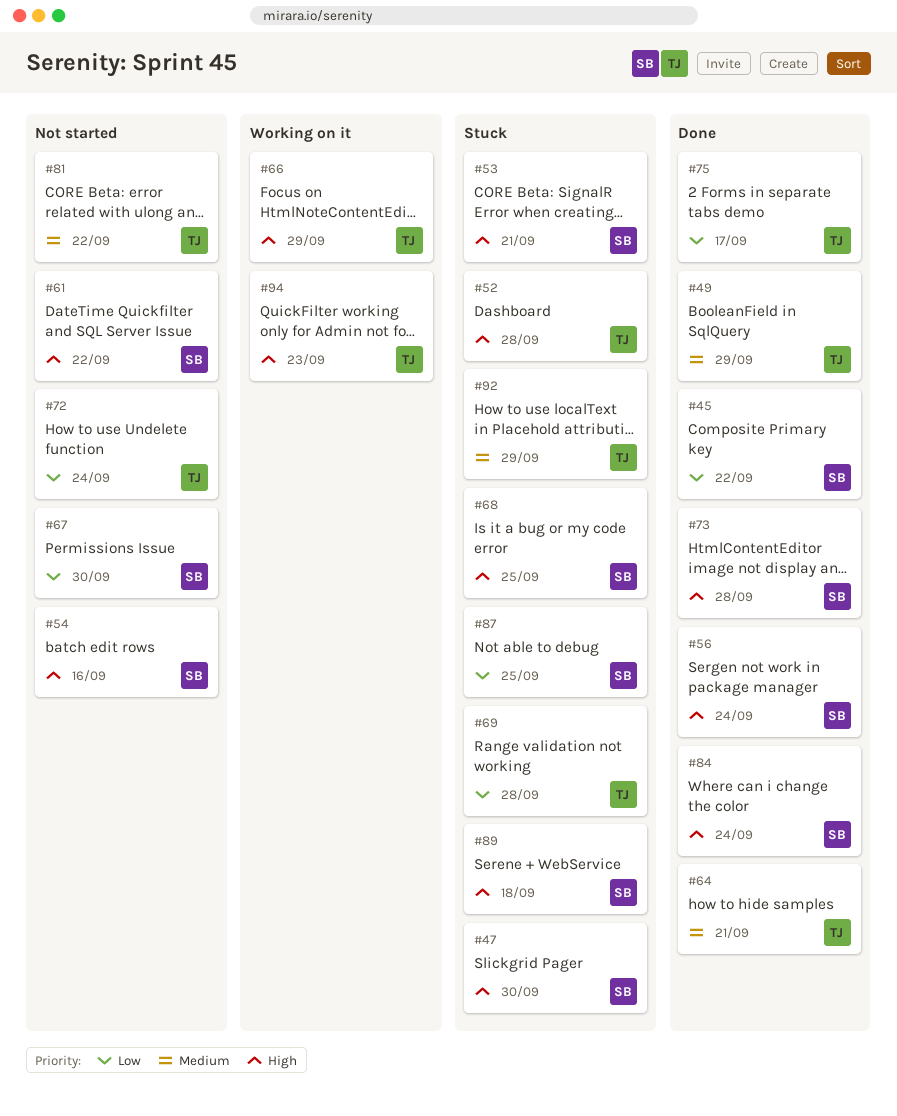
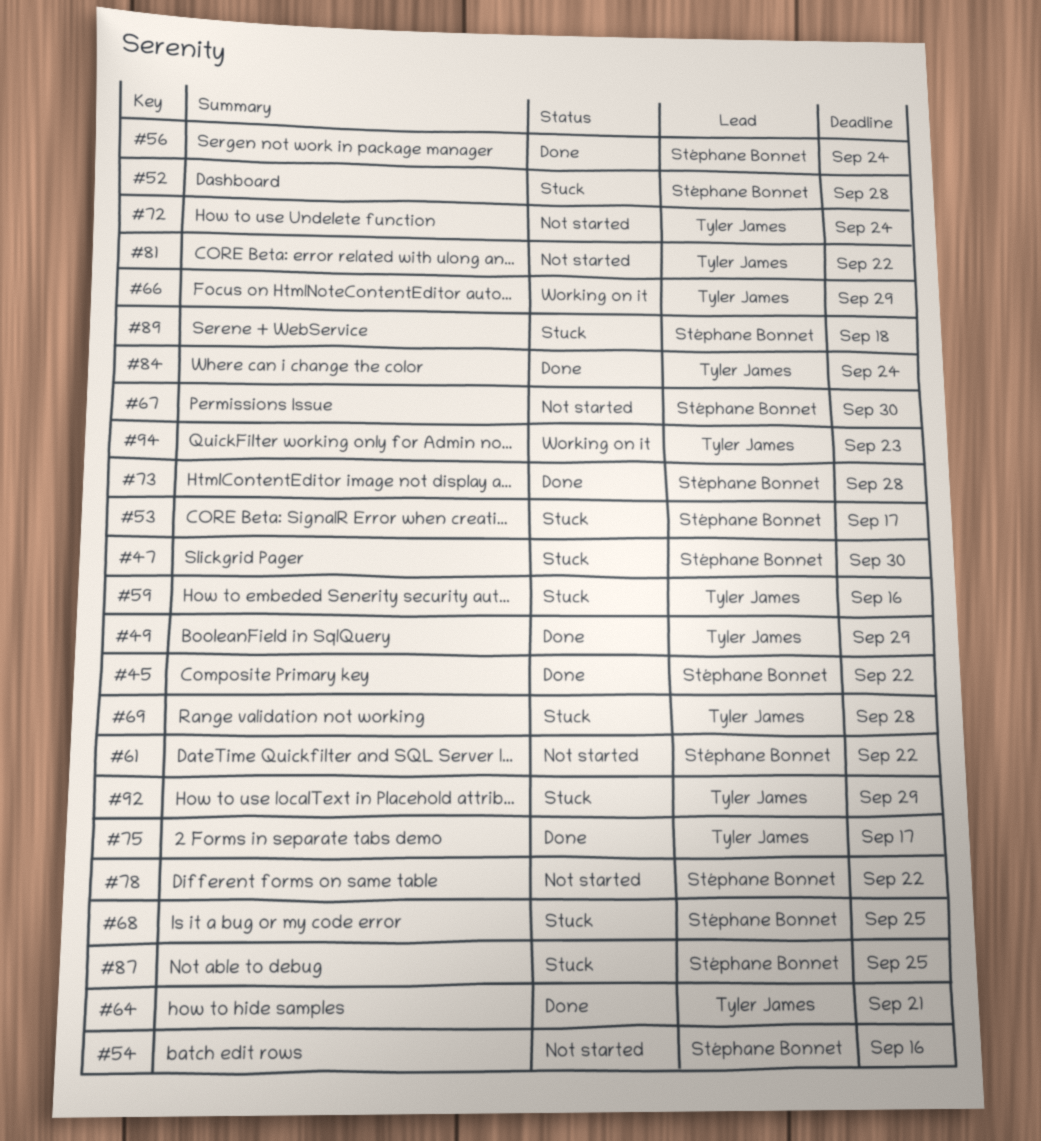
#52, owner: Tyler James -> Stéphane Bonnet
#53, due: Sep 21 -> Sep 17
#59: none -> present
#78: none -> present
#84, owner: Stéphane Bonnet -> Tyler James

